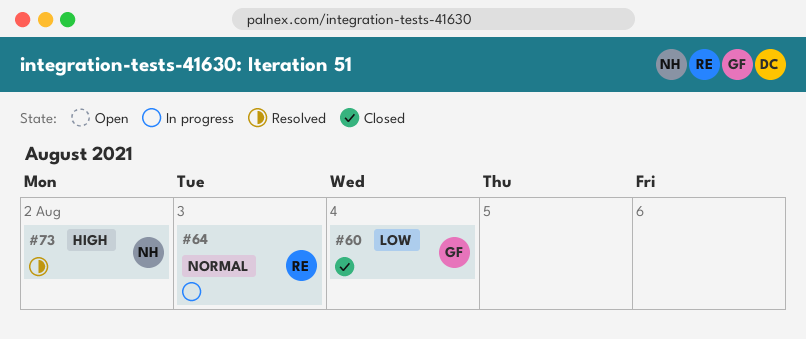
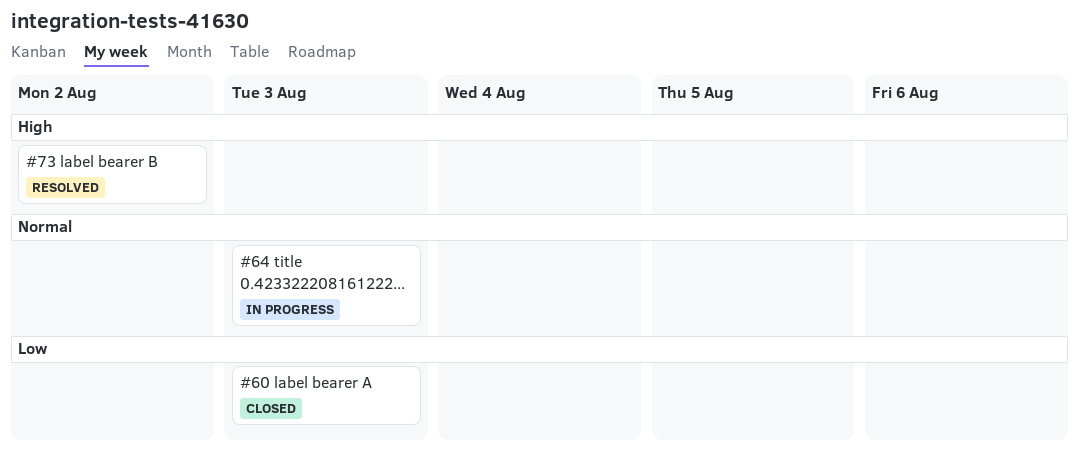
#60, due: Aug 4 -> Aug 3

